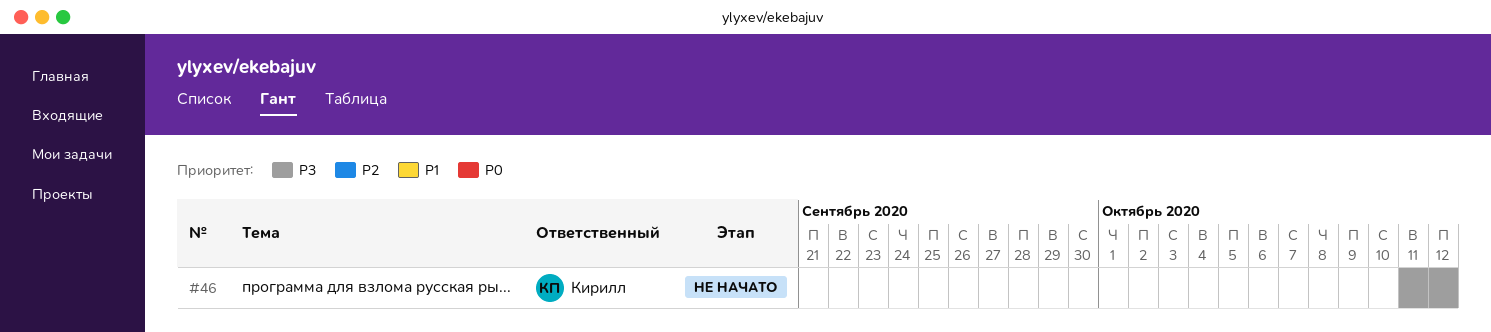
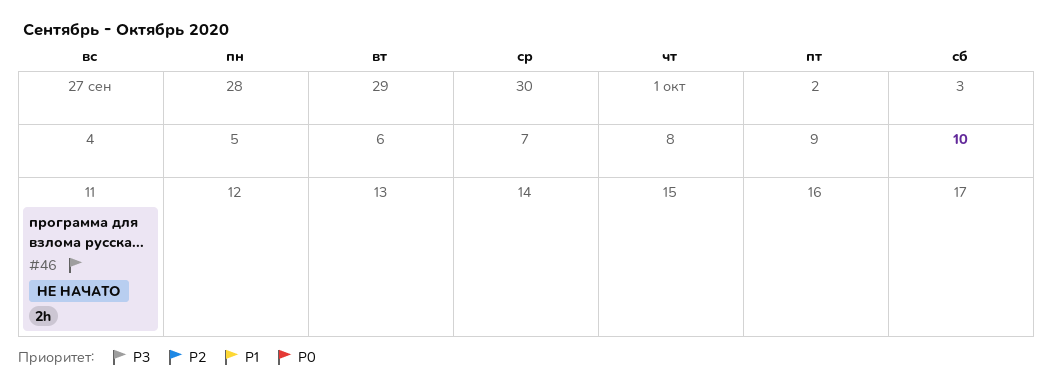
#46, due: Oct 12 -> Oct 11

